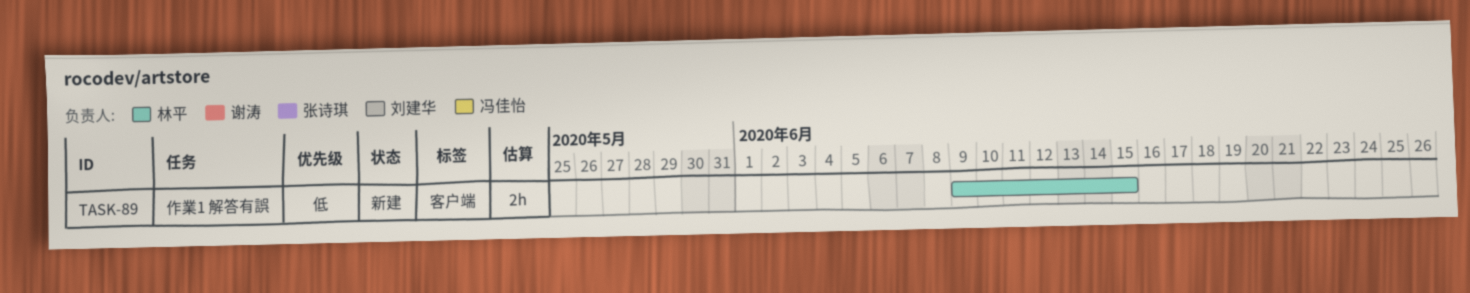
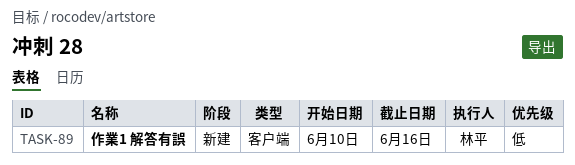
TASK-89, start: Jun 9 -> Jun 10
TASK-89, due: Jun 15 -> Jun 16

